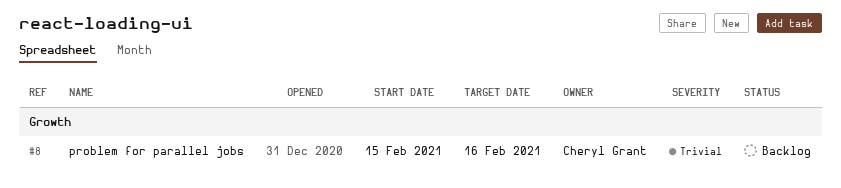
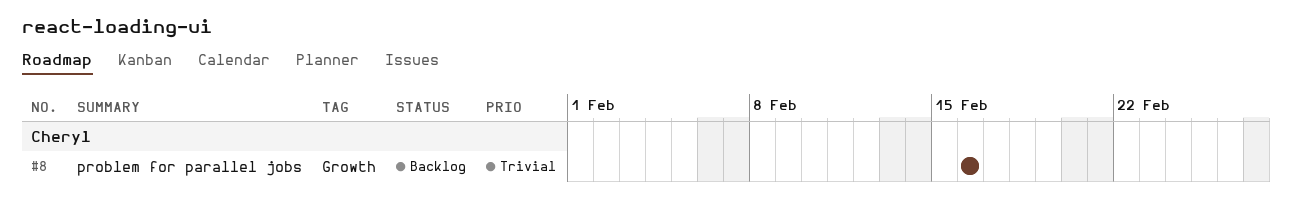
#8, start: Feb 15 -> Feb 16

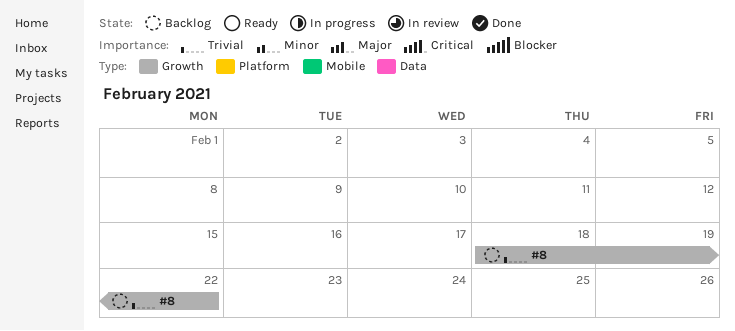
#8, start: Feb 16 -> Feb 18
#8, due: Feb 16 -> Feb 22

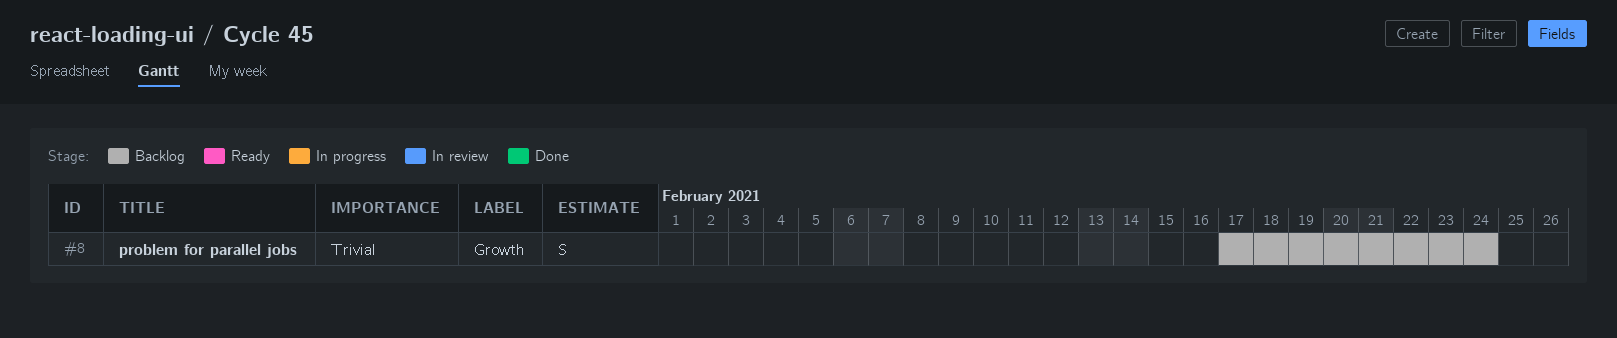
#8, start: Feb 18 -> Feb 17
#8, due: Feb 22 -> Feb 24

